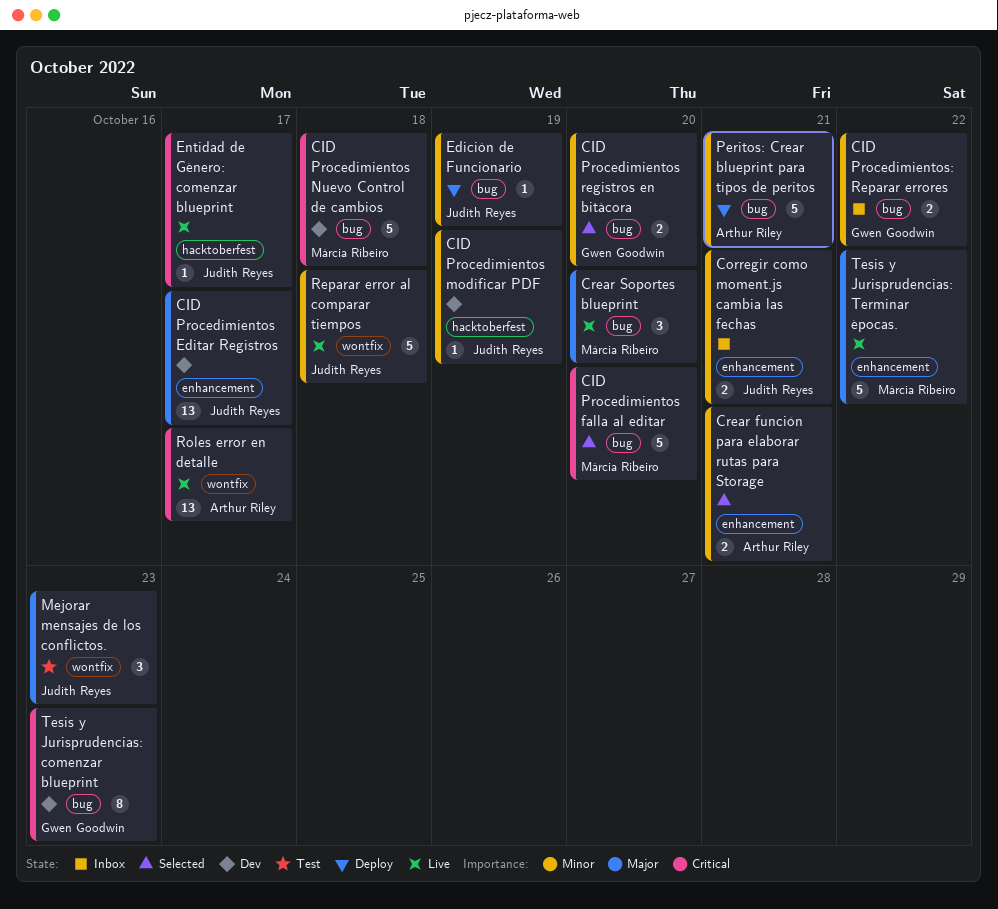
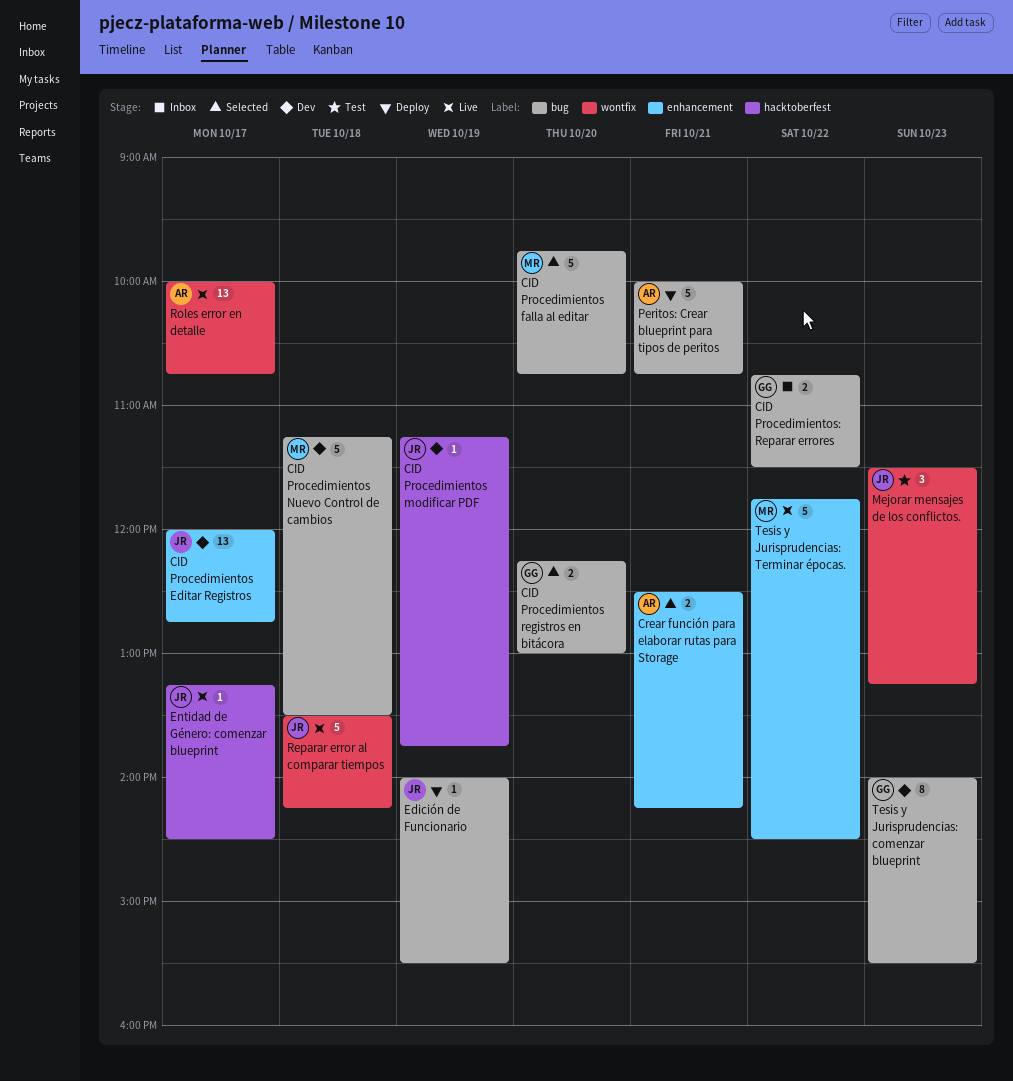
Corregir como moment.js cambia las fechas: present -> none
Crear Soportes blueprint: present -> none

